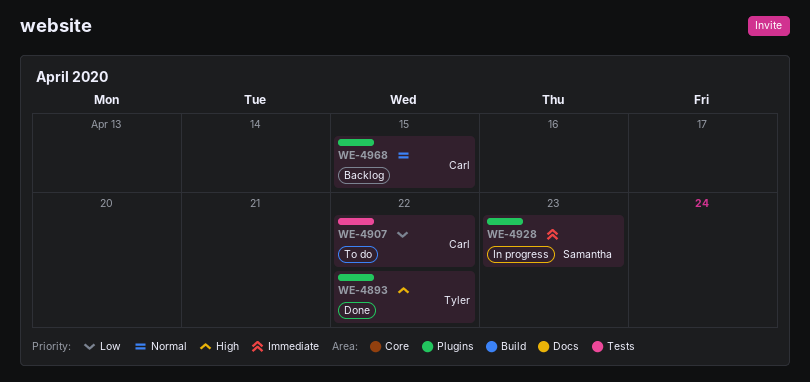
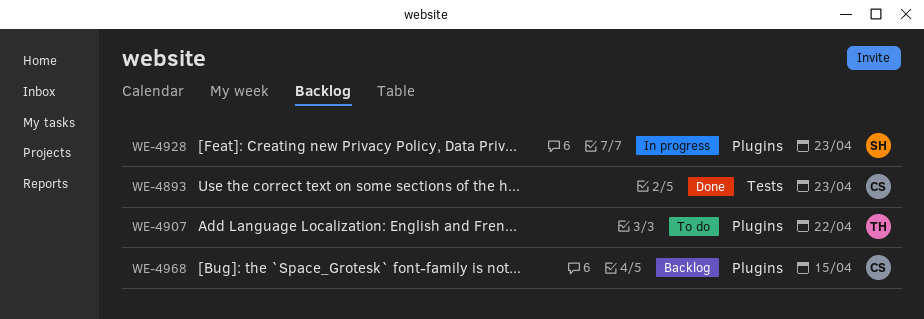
WE-4893, owner: Tyler -> Carl
WE-4893, label: Plugins -> Tests
WE-4893, due: Apr 22 -> Apr 23
WE-4907, owner: Carl -> Tyler
WE-4907, label: Tests -> Plugins

